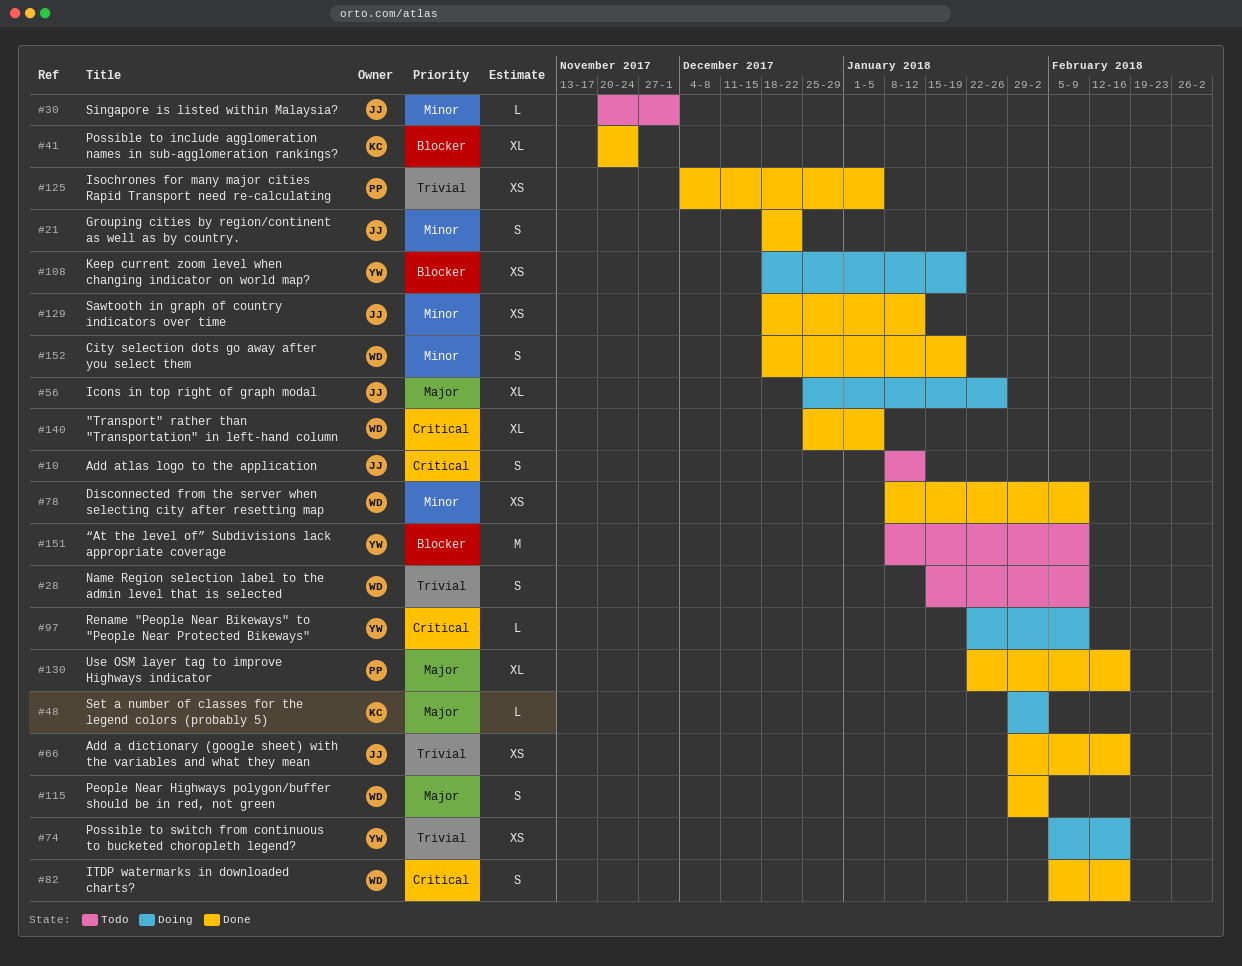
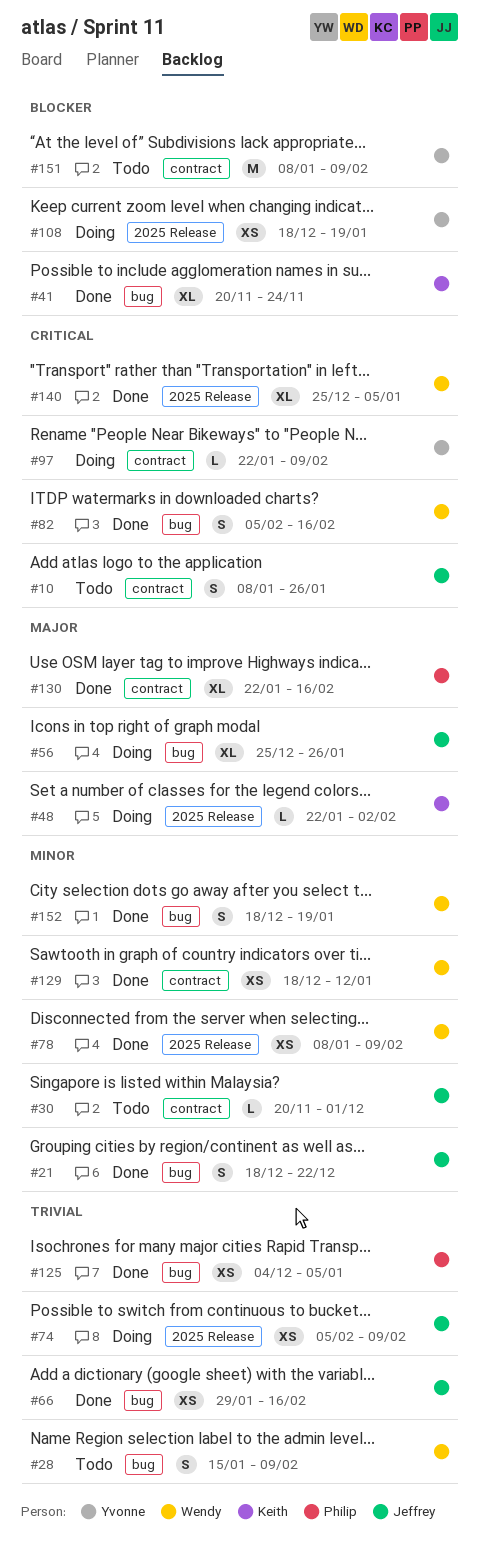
#10, due: Jan 12 -> Jan 26
#48, start: Jan 29 -> Jan 22
#74, owner: Yvonne -> Jeffrey
#74, due: Feb 16 -> Feb 9
#115: present -> none
#129, owner: Jeffrey -> Wendy

